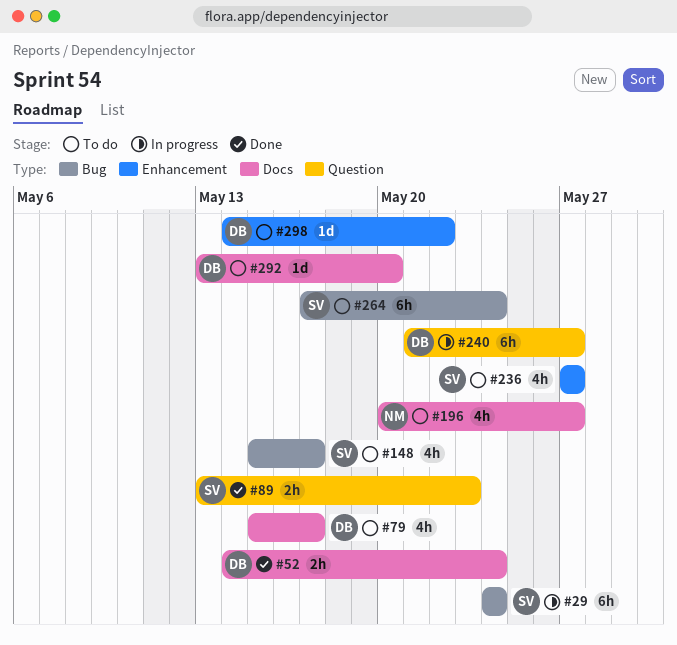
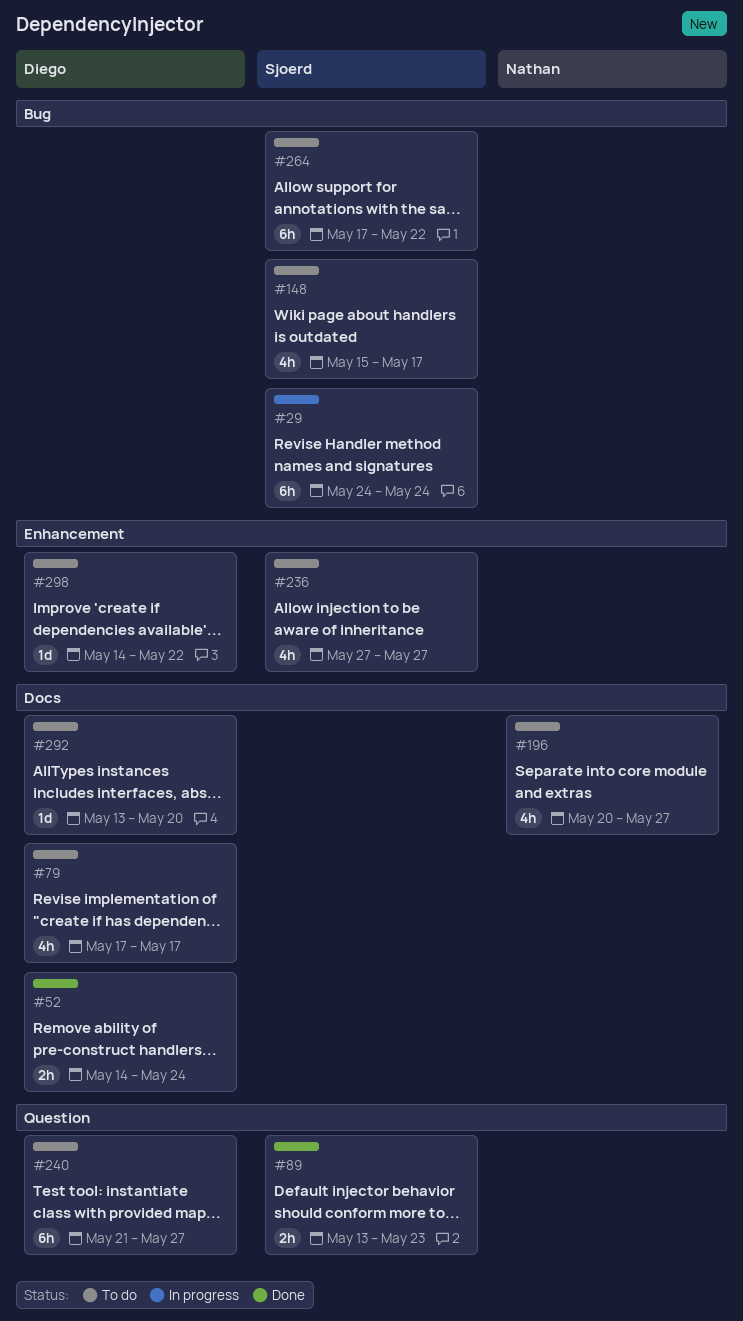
#79, start: May 15 -> May 17
#240, status: In progress -> To do
#264, due: May 24 -> May 22

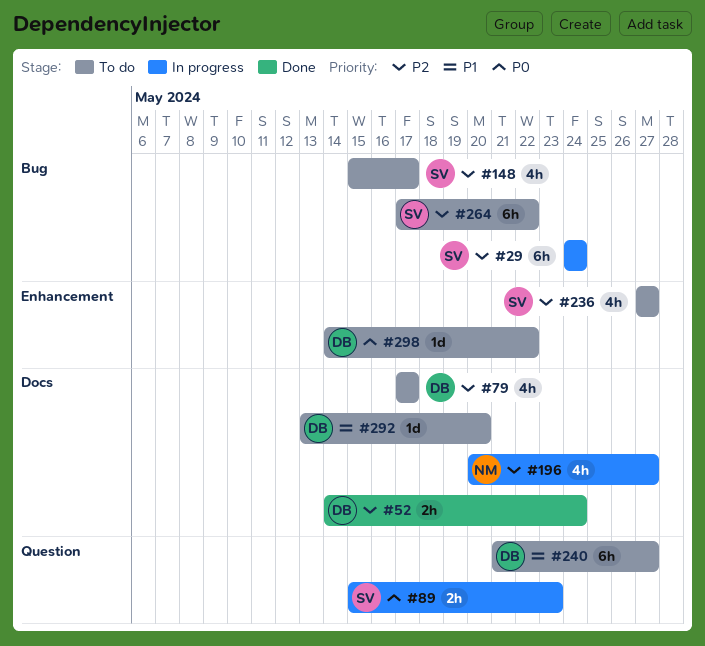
#89, status: Done -> In progress
#89, start: May 13 -> May 15
#196, status: To do -> In progress

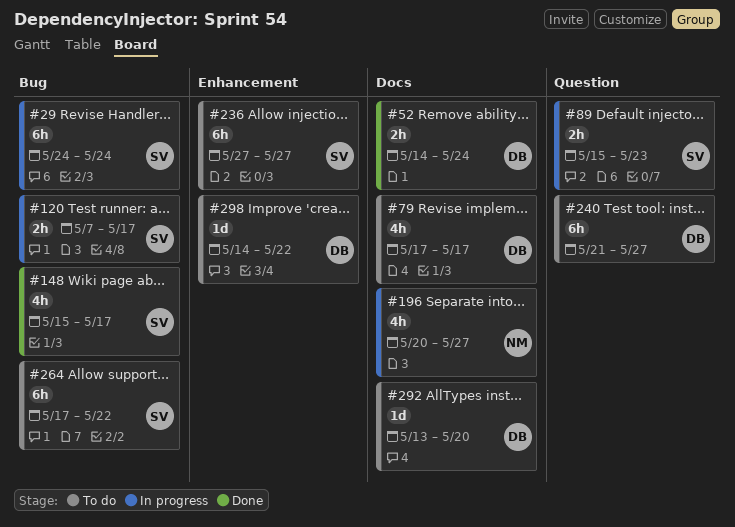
#120: none -> present
#148, status: To do -> Done
#236, estimate: 4h -> 6h

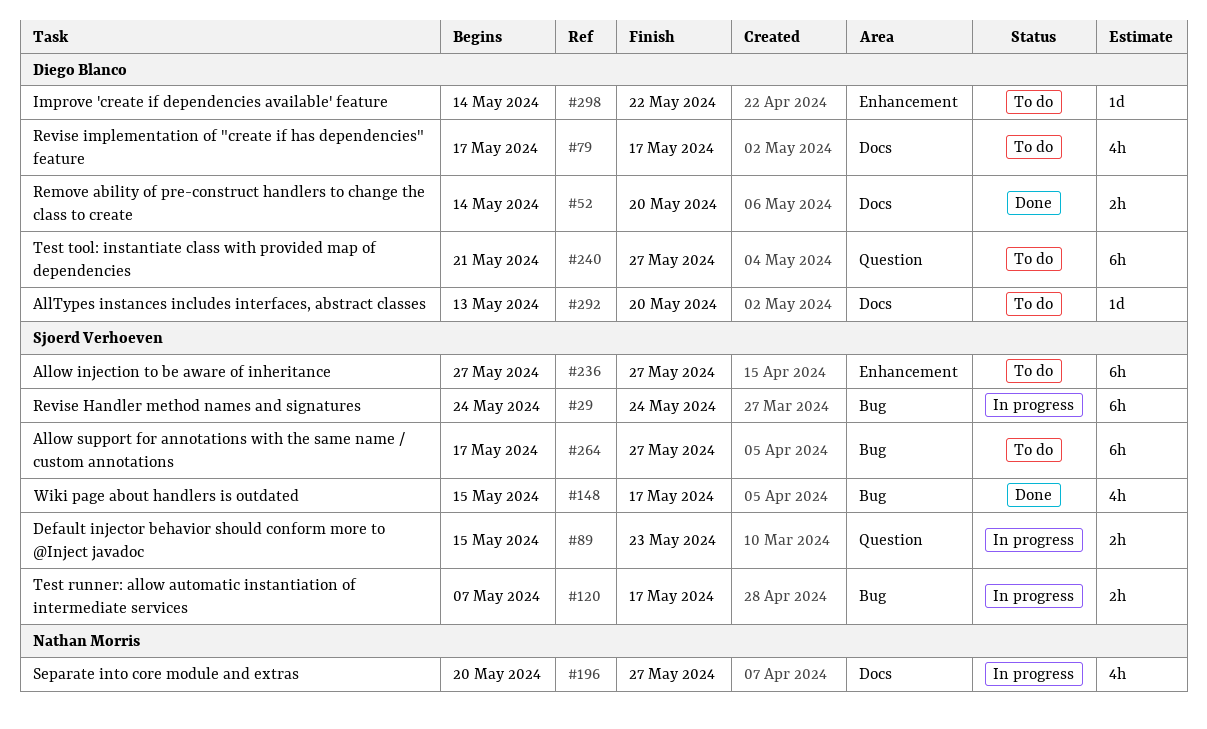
#52, due: May 24 -> May 20
#264, due: May 22 -> May 27

